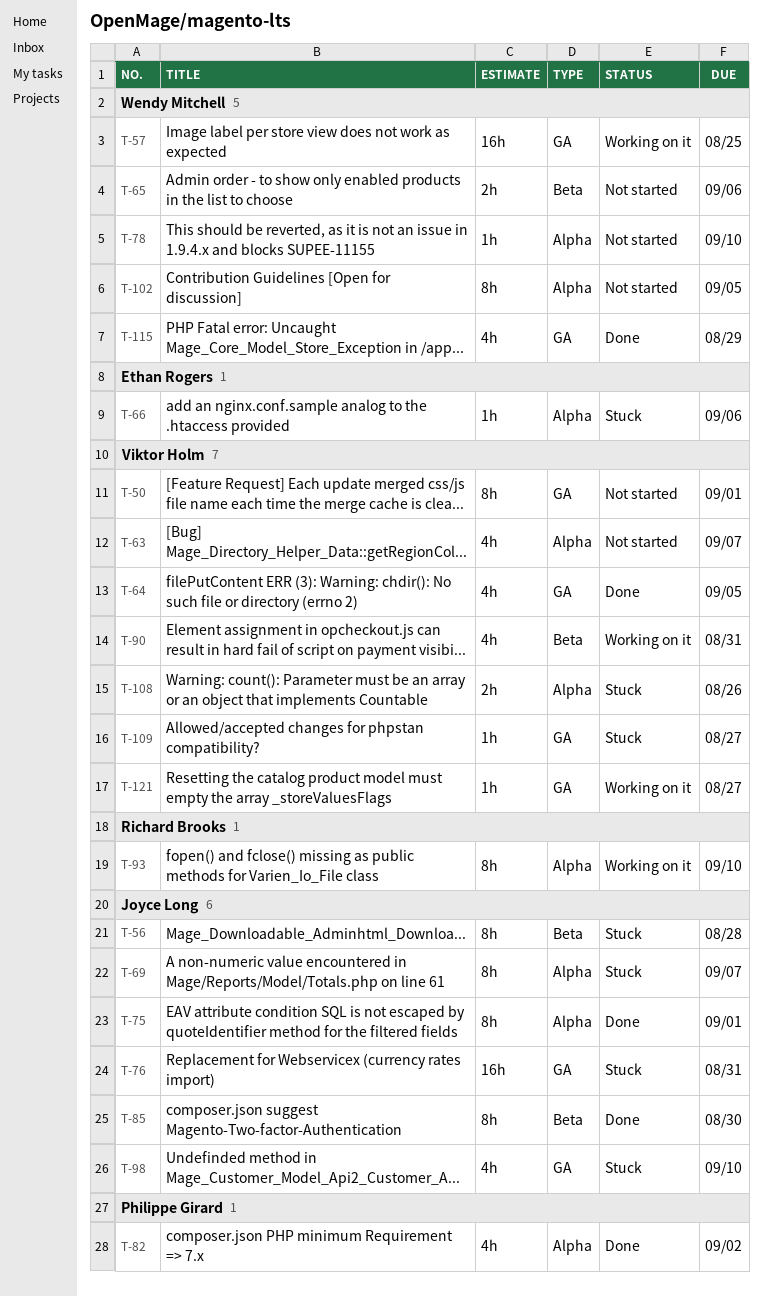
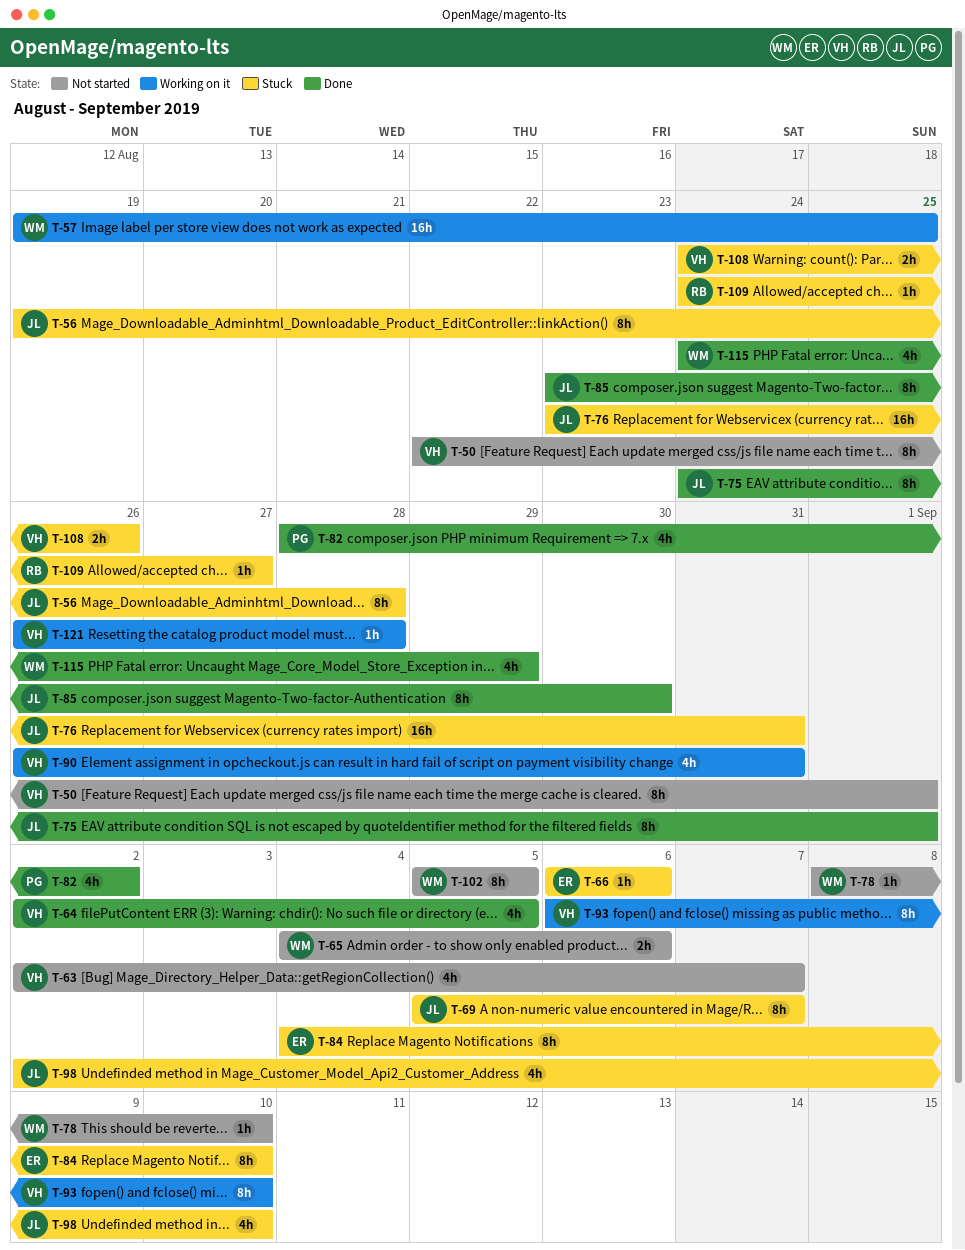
T-84: none -> present
T-93, owner: Richard Brooks -> Viktor Holm
T-109, owner: Viktor Holm -> Richard Brooks
T-121, due: Aug 27 -> Aug 28

